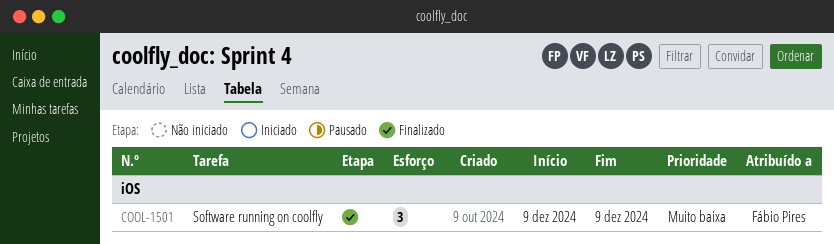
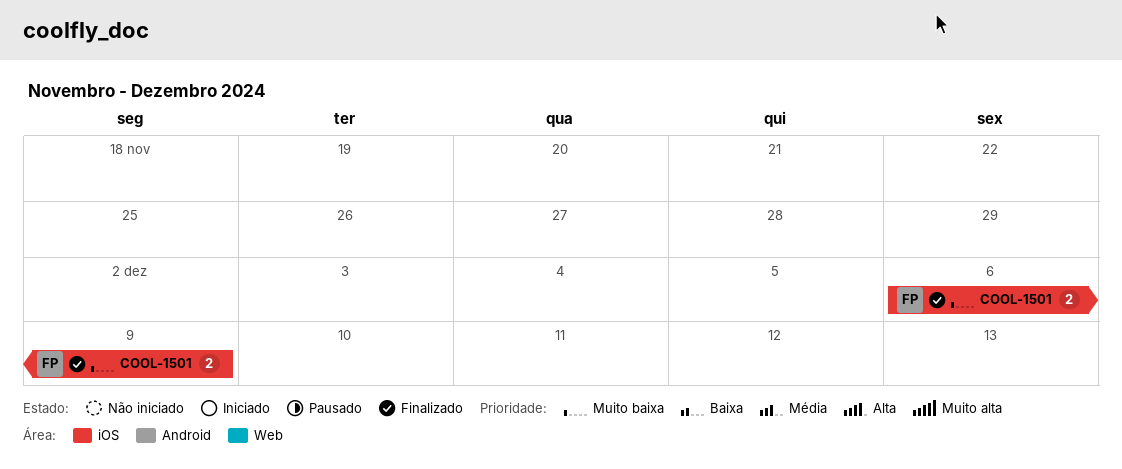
COOL-1501, estimate: 3 -> 2
COOL-1501, start: Dec 9 -> Dec 6

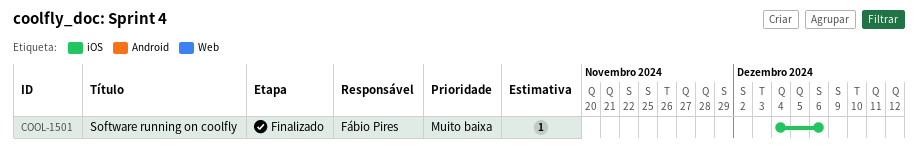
COOL-1501, estimate: 2 -> 1
COOL-1501, start: Dec 6 -> Dec 4
COOL-1501, due: Dec 9 -> Dec 6

